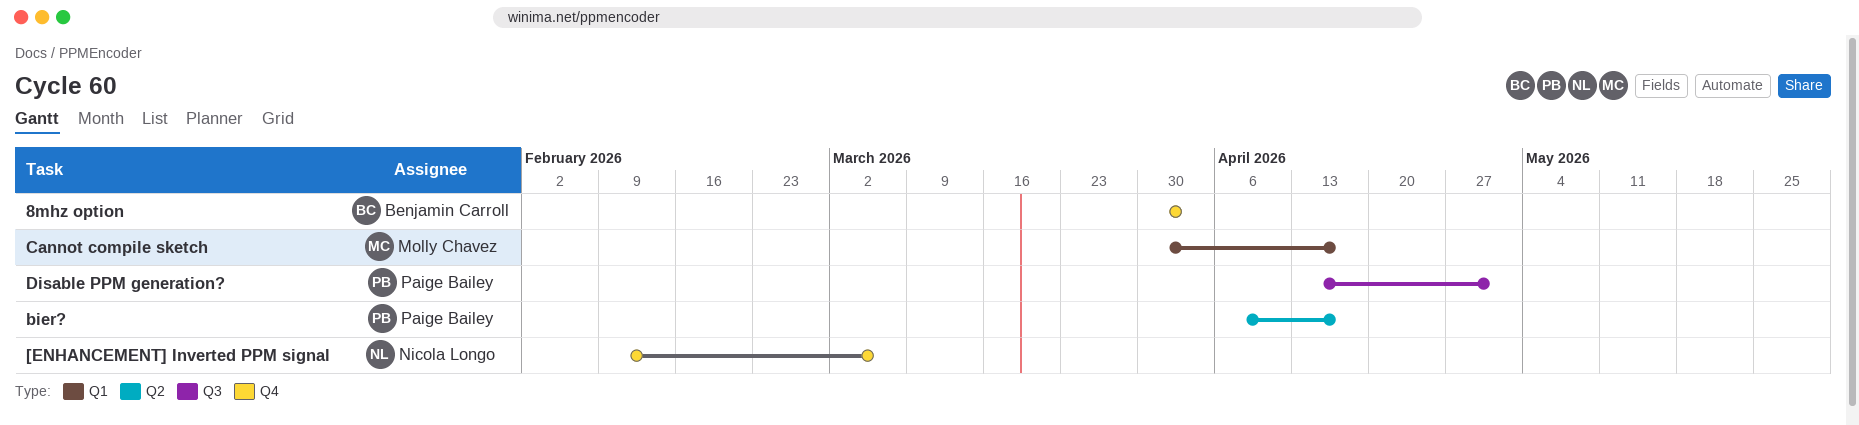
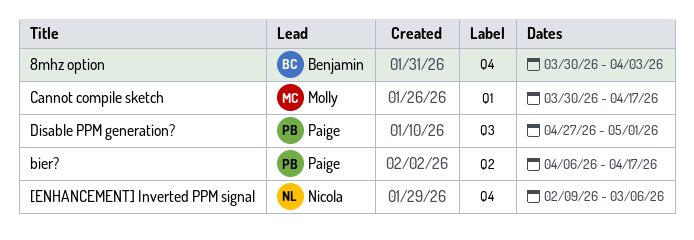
Disable PPM generation?, start: Apr 13 -> Apr 27

